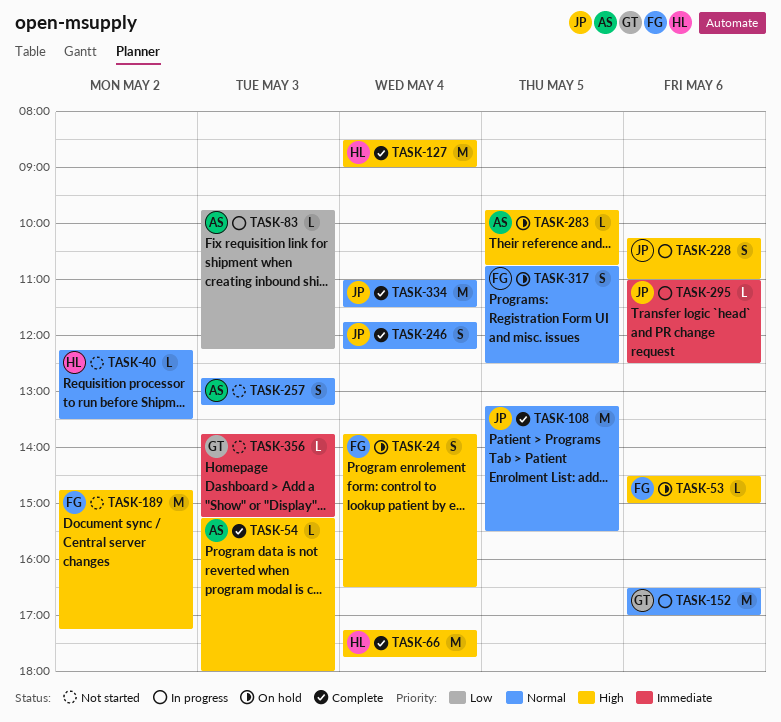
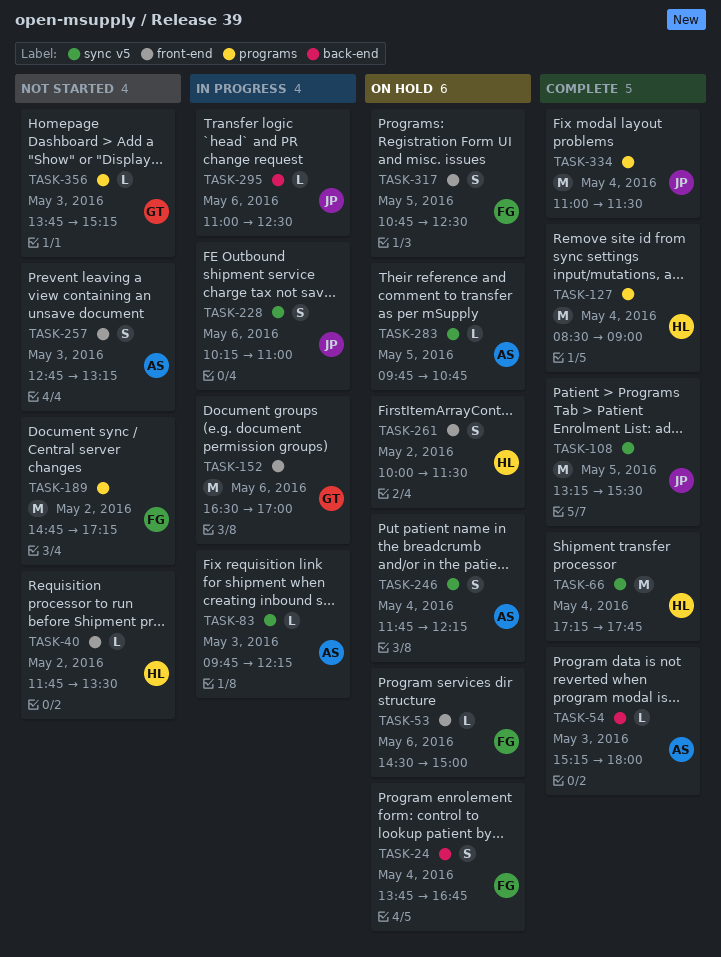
TASK-24, ends: 16:30 -> 16:45
TASK-40, begins: 12:15 -> 11:45
TASK-246, status: Complete -> On hold
TASK-246, owner: JP -> AS
TASK-261: none -> present

